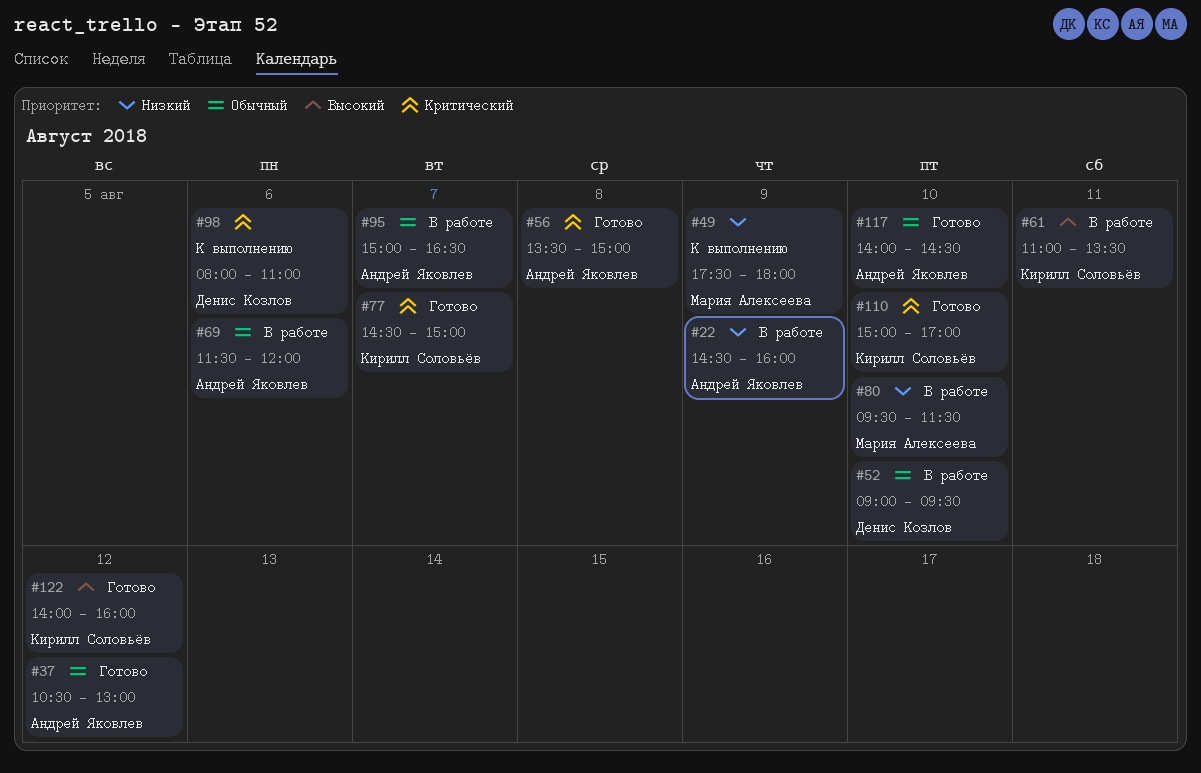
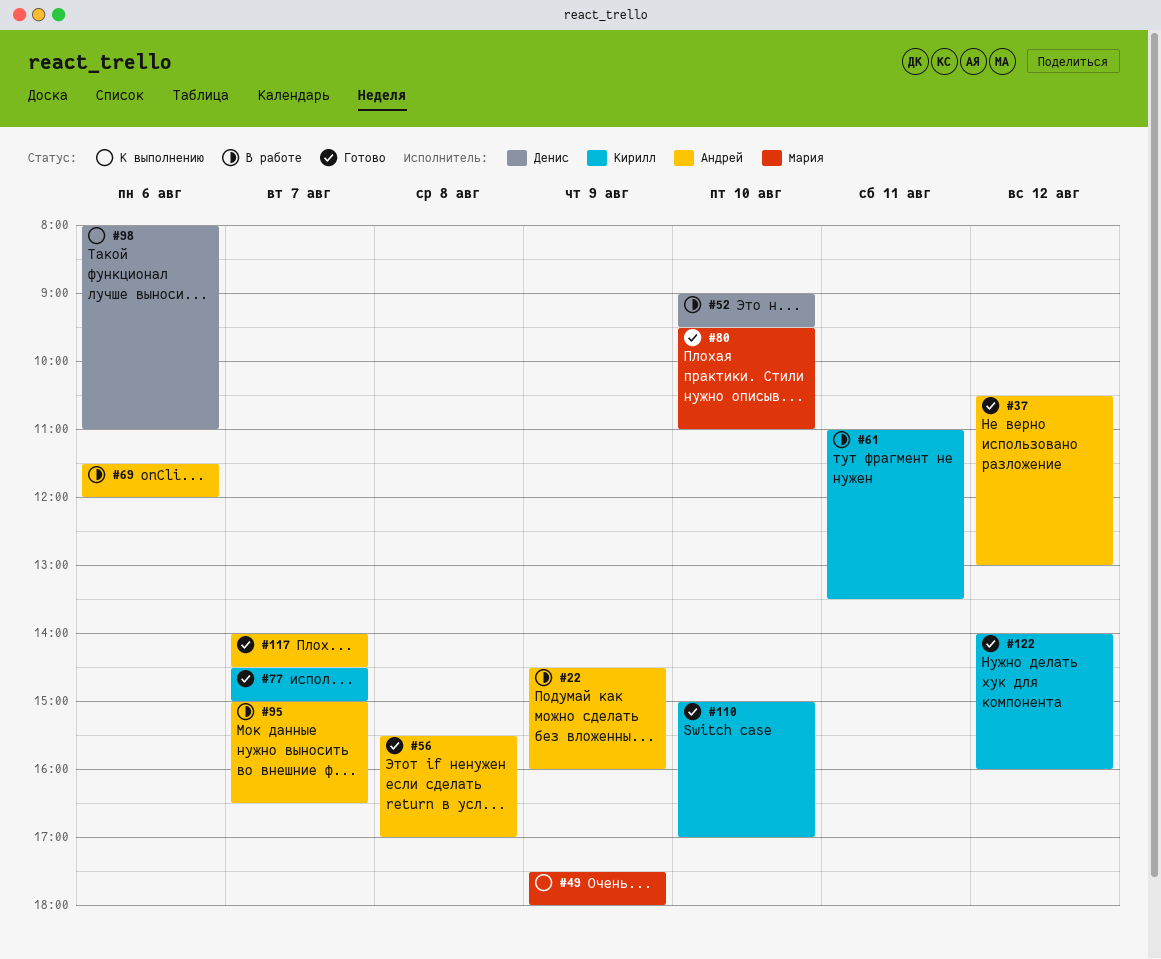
#56, begins: 13:30 -> 15:30
#56, ends: 15:00 -> 17:00
#80, status: В работе -> Готово
#80, ends: 11:30 -> 11:00
#117, day: Aug 10 -> Aug 7

